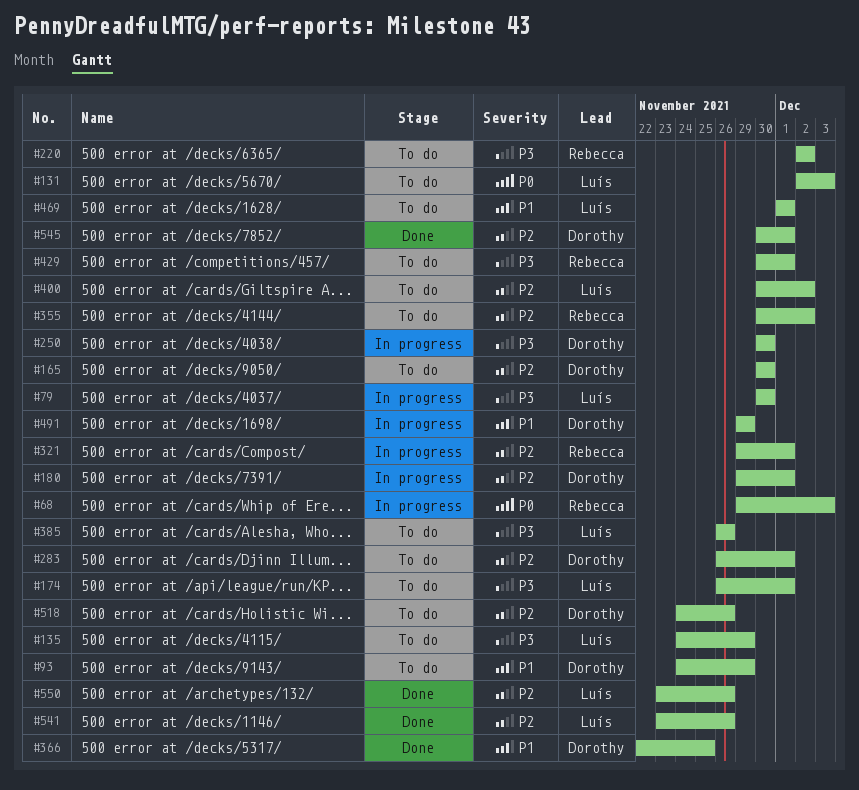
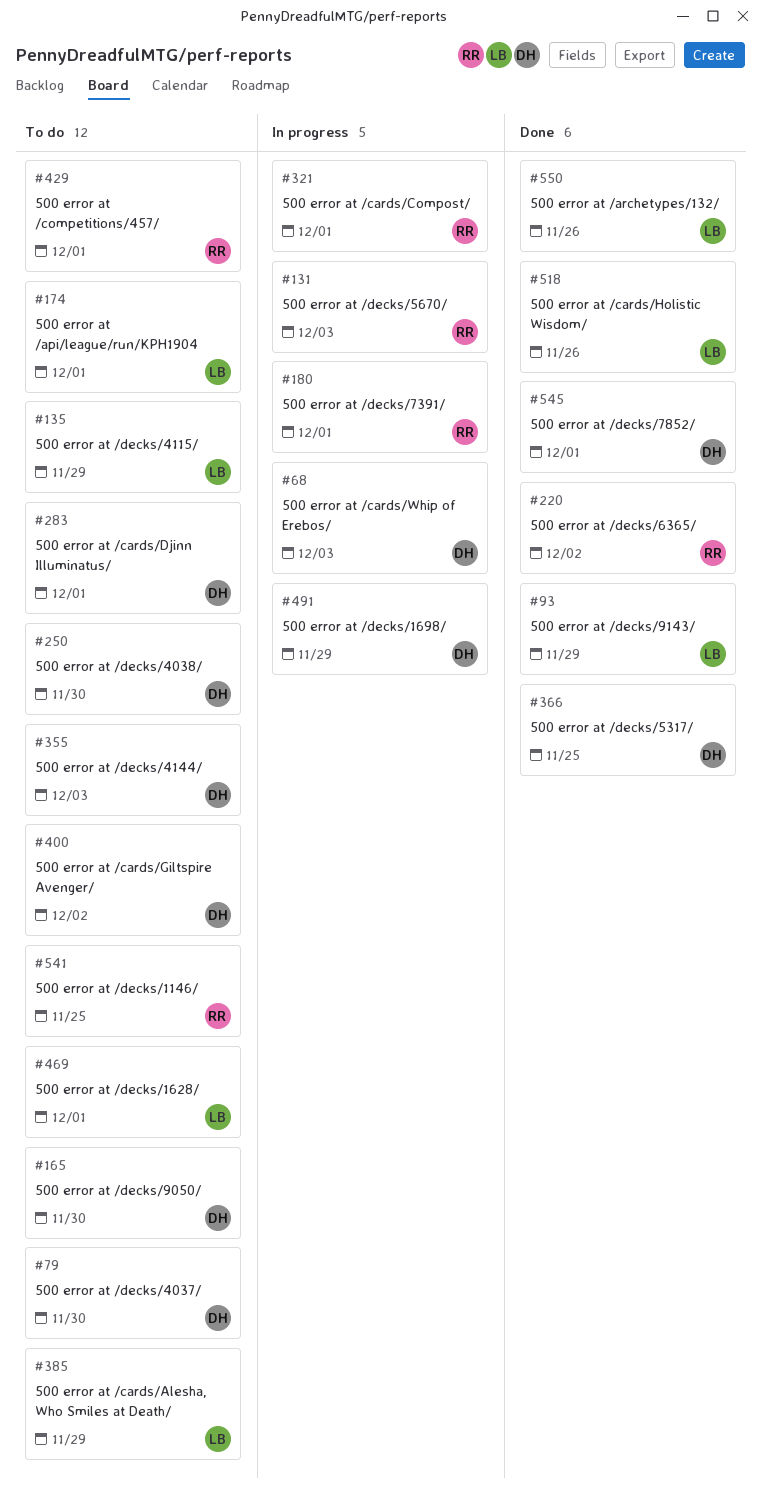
#68, owner: Rebecca -> Dorothy
#79, status: In progress -> To do
#79, owner: Luís -> Dorothy
#93, status: To do -> Done
#93, owner: Dorothy -> Luís
#131, status: To do -> In progress
#131, owner: Luís -> Rebecca
#180, owner: Dorothy -> Rebecca
#220, status: To do -> Done
#250, status: In progress -> To do
#355, owner: Rebecca -> Dorothy
#355, due: Dec 2 -> Dec 3
#385, due: Nov 26 -> Nov 29
#400, owner: Luís -> Dorothy
#518, status: To do -> Done
#518, owner: Dorothy -> Luís
#541, status: Done -> To do
#541, owner: Luís -> Rebecca
#541, due: Nov 26 -> Nov 25

